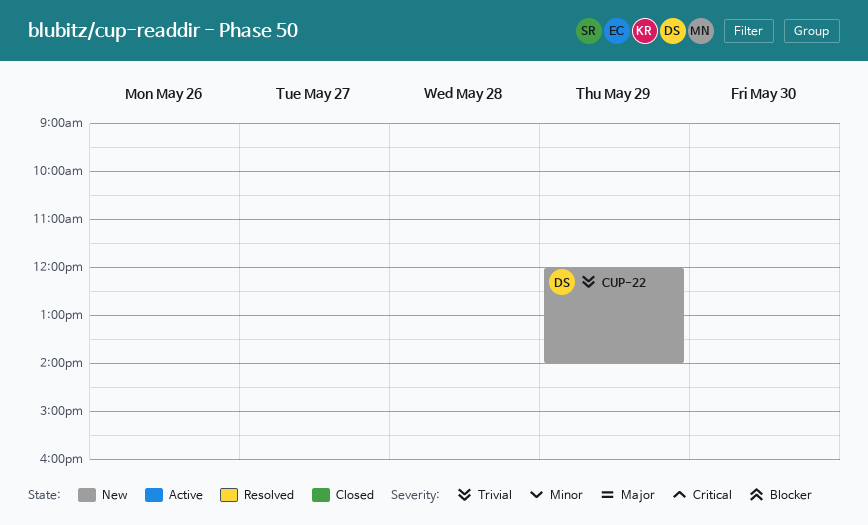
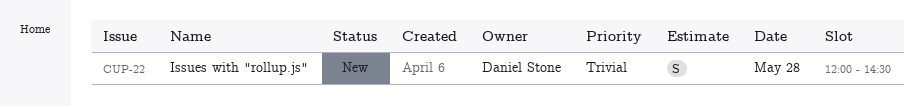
CUP-22, day: May 29 -> May 28
CUP-22, ends: 14:00 -> 14:30

